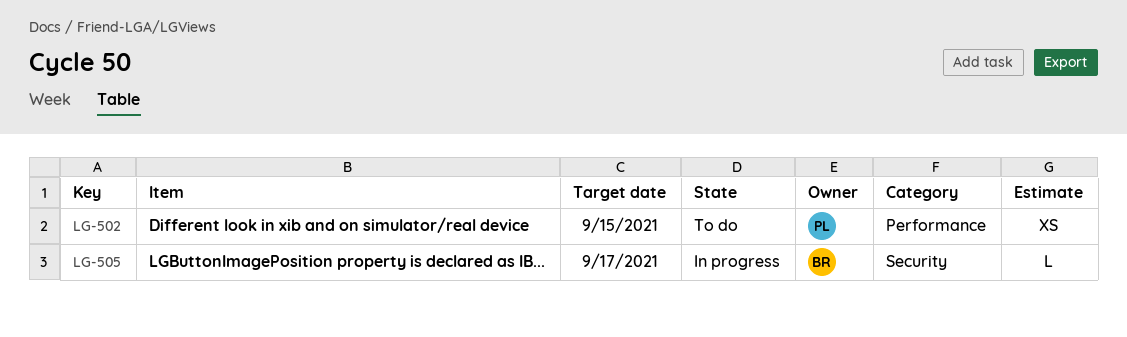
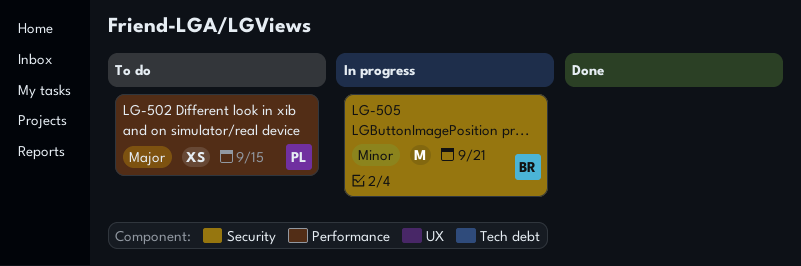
LG-505, estimate: L -> M
LG-505, due: Sep 17 -> Sep 21

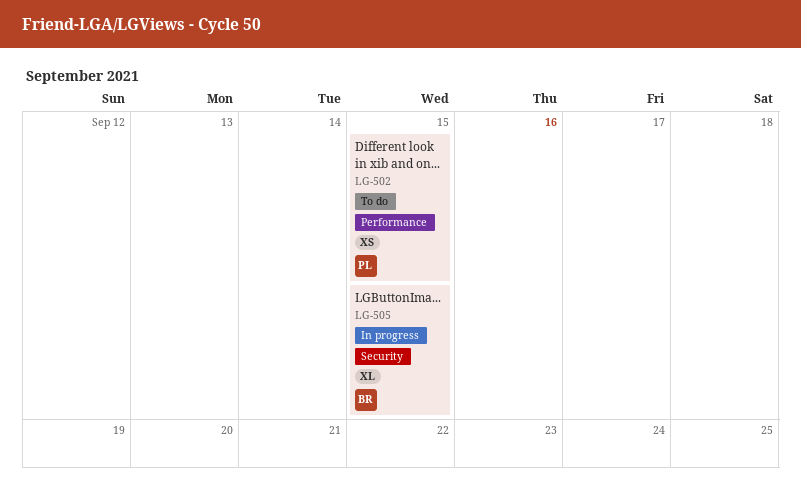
LG-505, estimate: M -> XL
LG-505, due: Sep 21 -> Sep 15

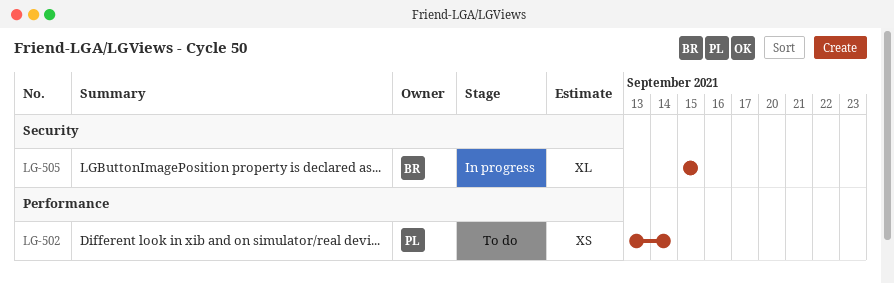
LG-502, due: Sep 15 -> Sep 14

